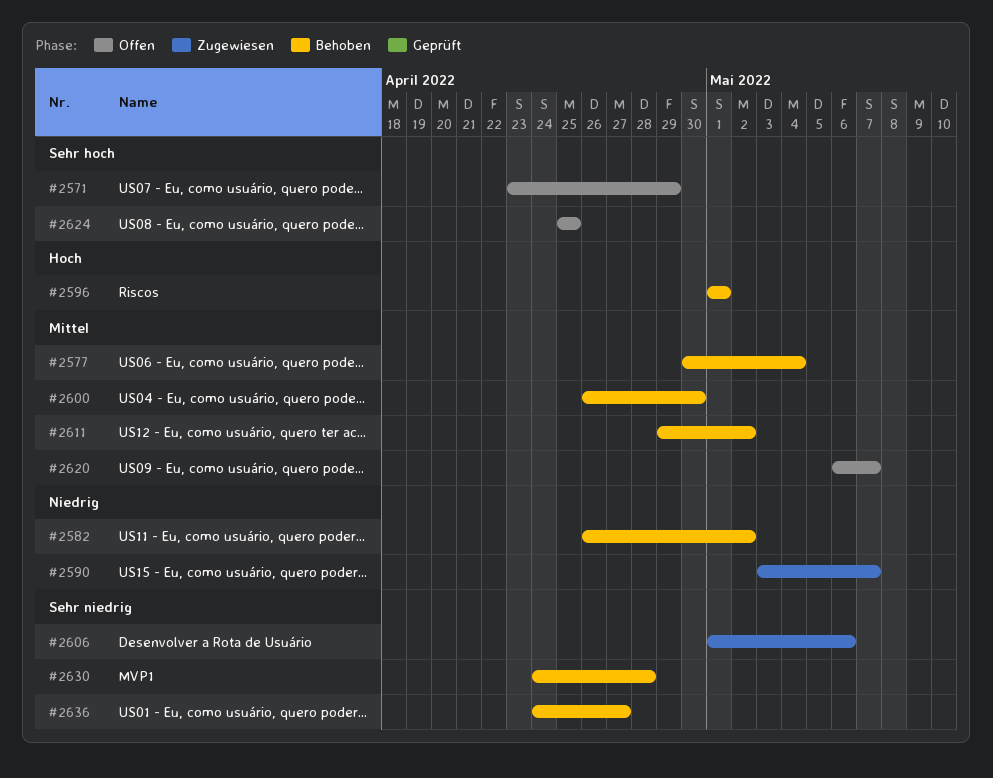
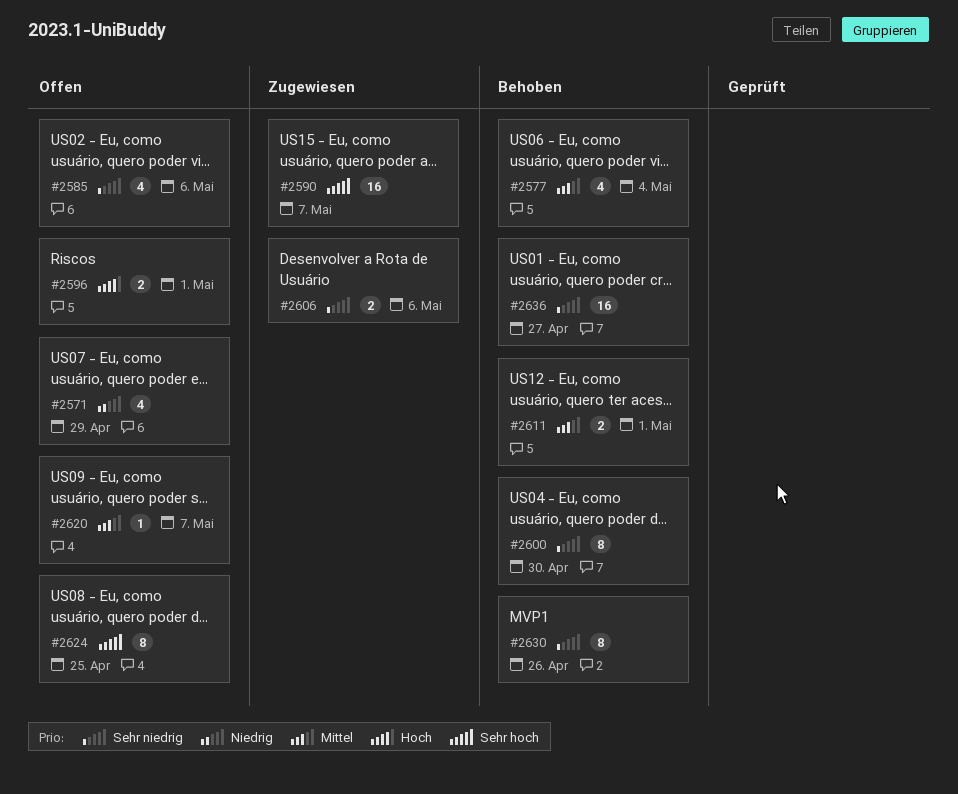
#2571, priority: Sehr hoch -> Niedrig
#2582: present -> none
#2585: none -> present
#2590, priority: Niedrig -> Sehr hoch
#2596, status: Behoben -> Offen
#2600, priority: Mittel -> Sehr niedrig
#2611, due: May 2 -> May 1
#2630, due: Apr 28 -> Apr 26

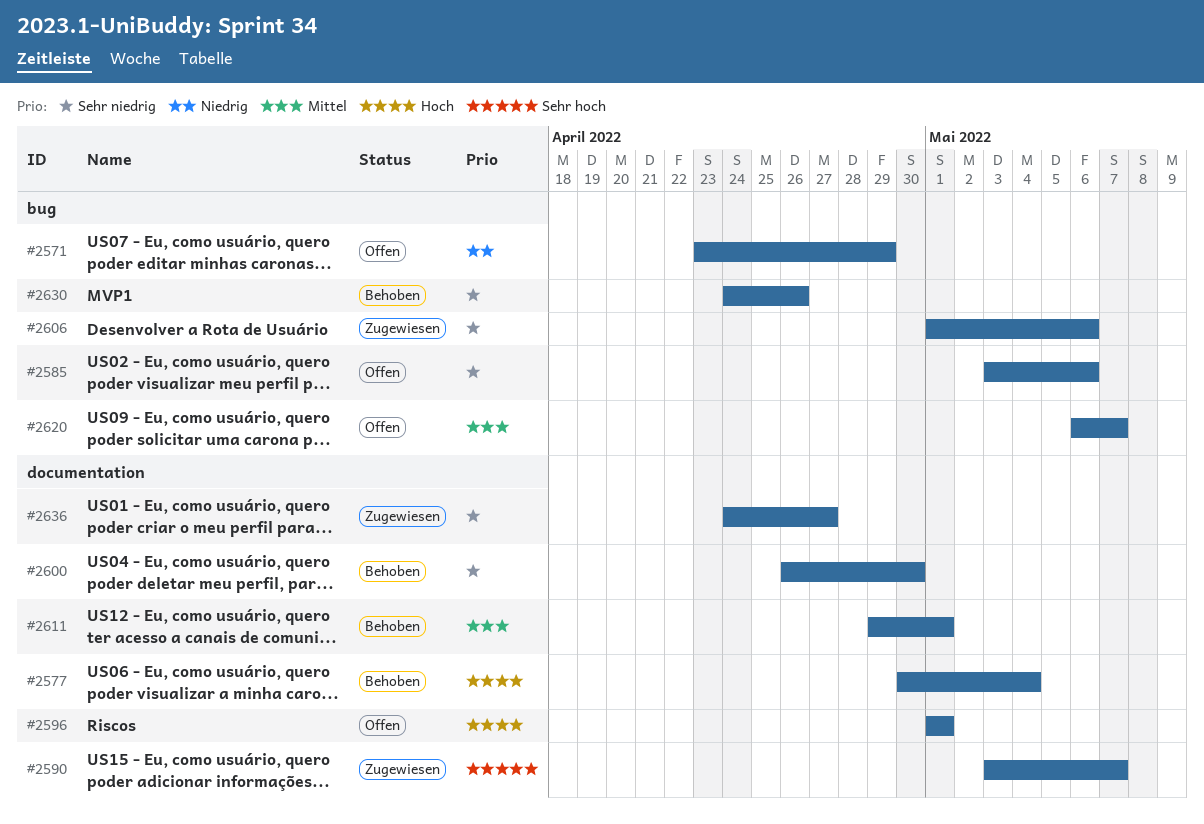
#2577, priority: Mittel -> Hoch
#2624: present -> none
#2636, status: Behoben -> Zugewiesen

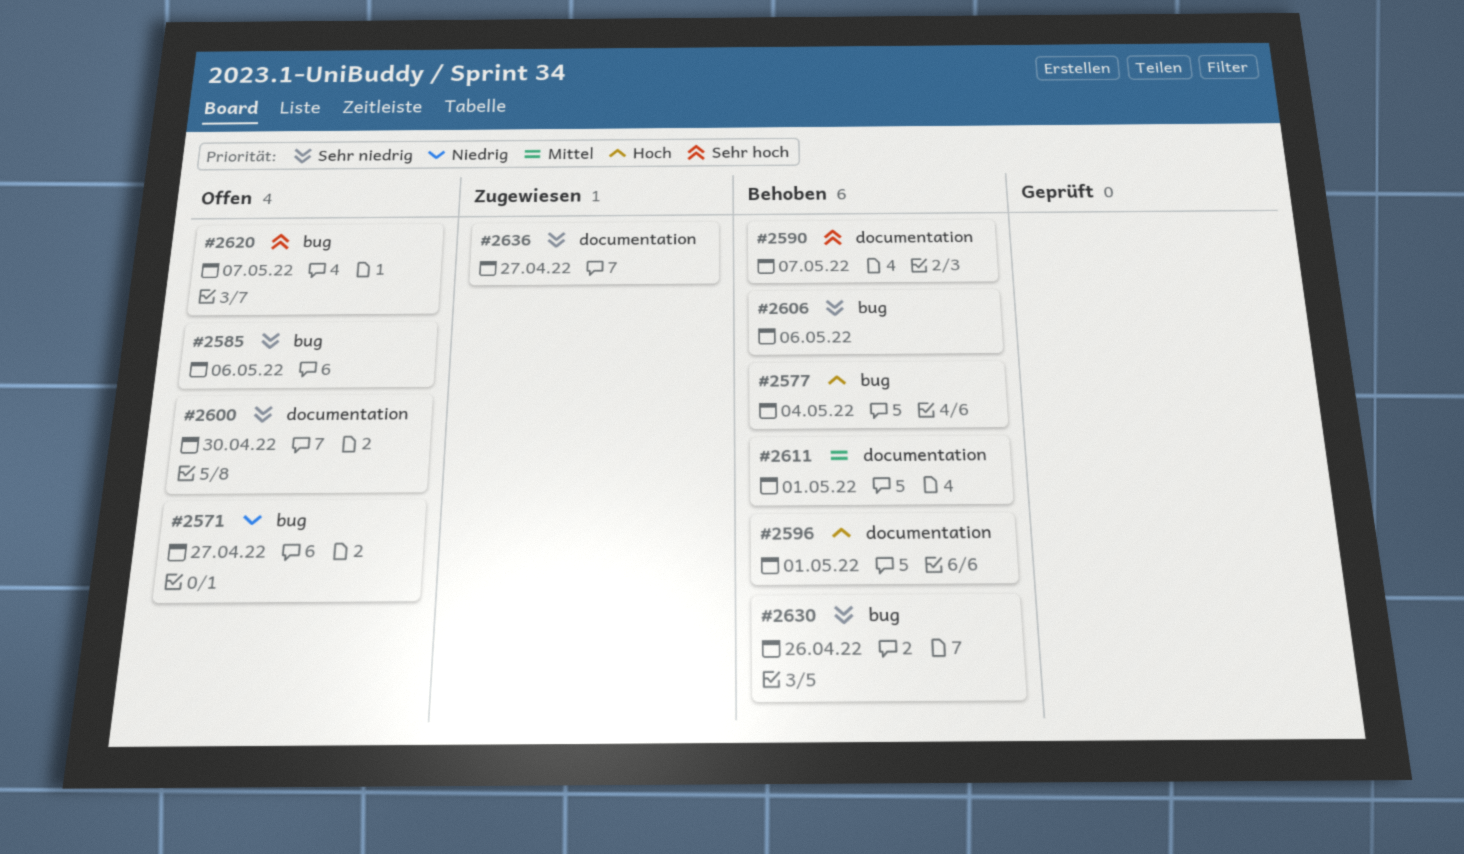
#2571, due: Apr 29 -> Apr 27
#2577, label: documentation -> bug
#2590, status: Zugewiesen -> Behoben
#2596, status: Offen -> Behoben
#2600, status: Behoben -> Offen
#2606, status: Zugewiesen -> Behoben
#2620, priority: Mittel -> Sehr hoch

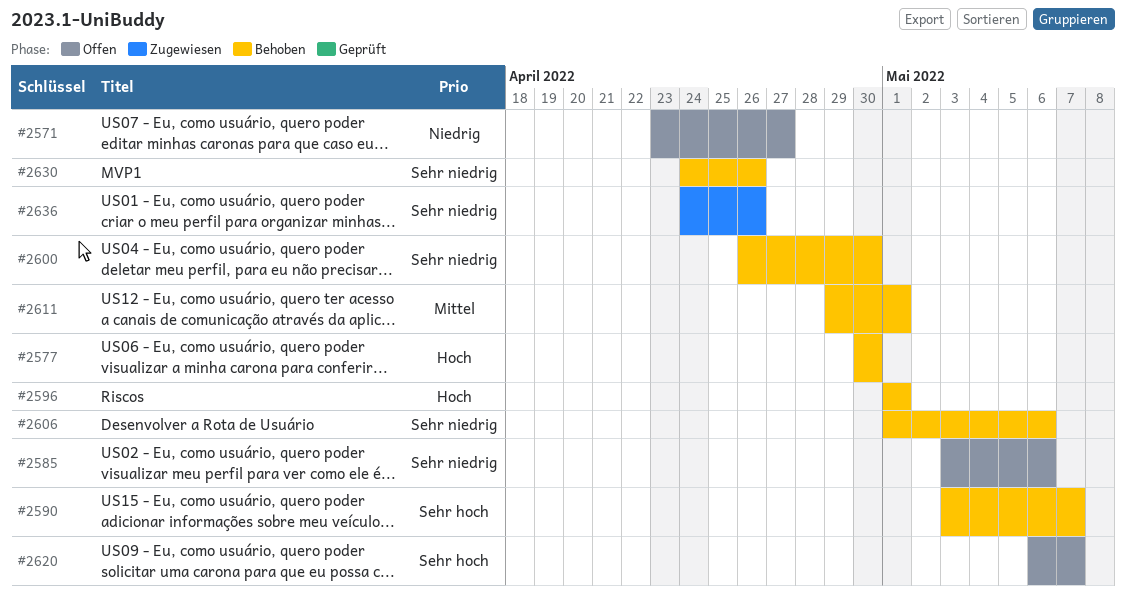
#2577, due: May 4 -> Apr 30
#2600, status: Offen -> Behoben
#2636, due: Apr 27 -> Apr 26

